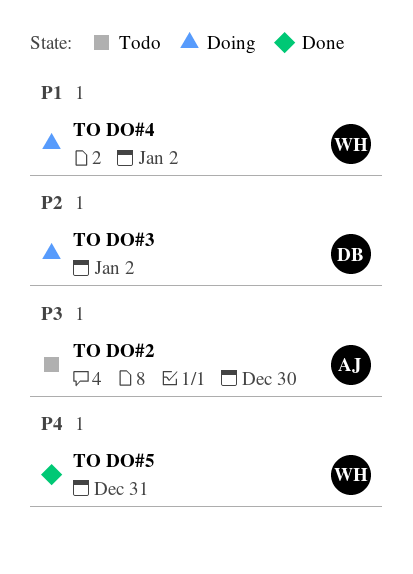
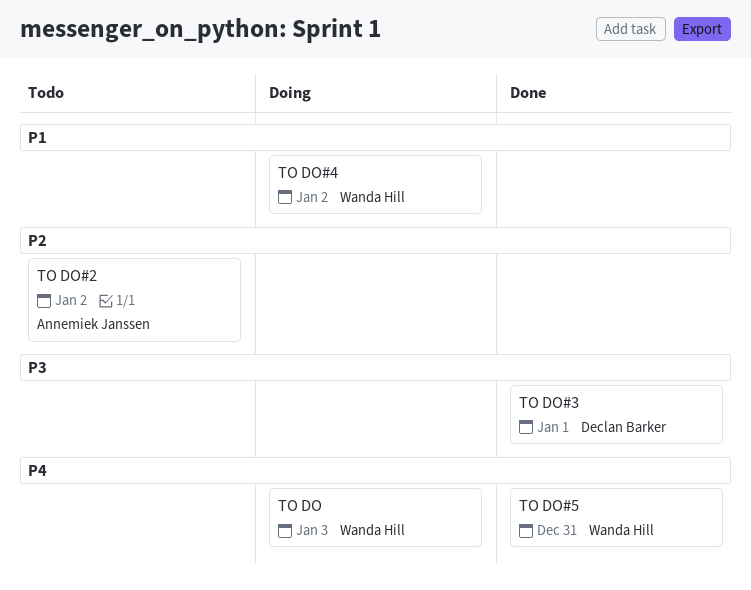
TO DO: none -> present
TO DO#2, priority: P3 -> P2
TO DO#2, due: Dec 30 -> Jan 2
TO DO#3, status: Doing -> Done
TO DO#3, priority: P2 -> P3
TO DO#3, due: Jan 2 -> Jan 1

